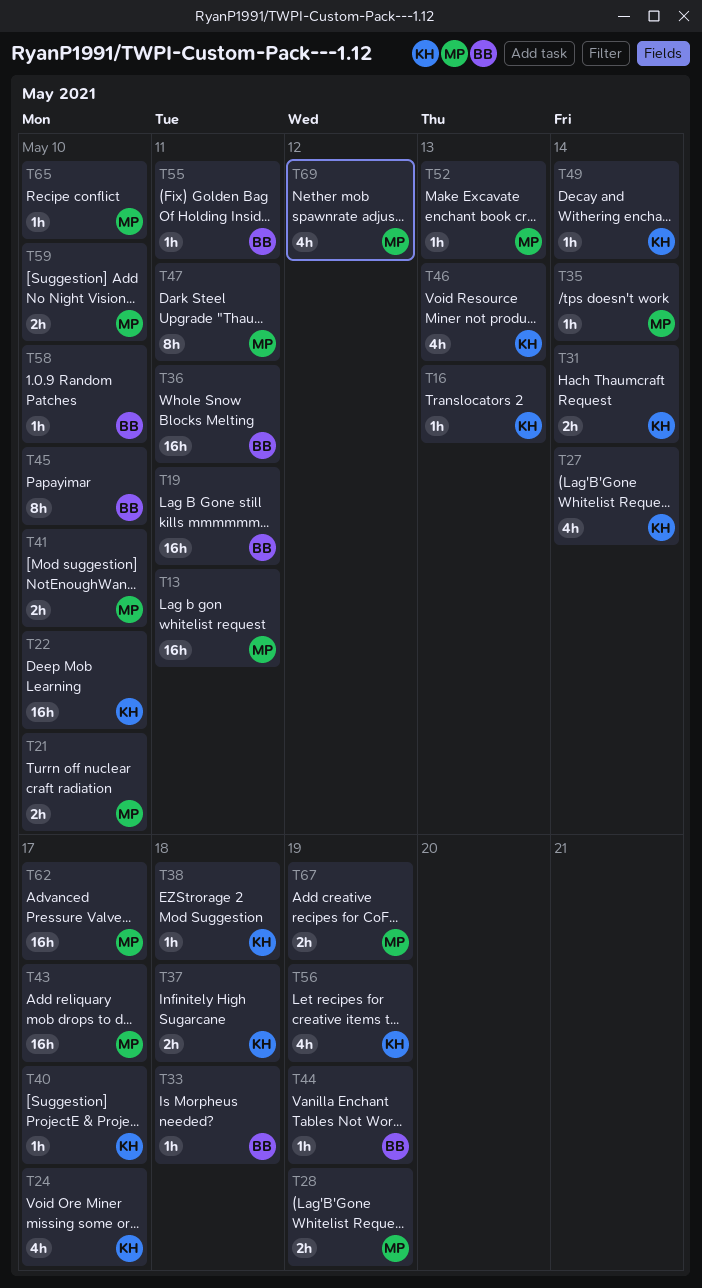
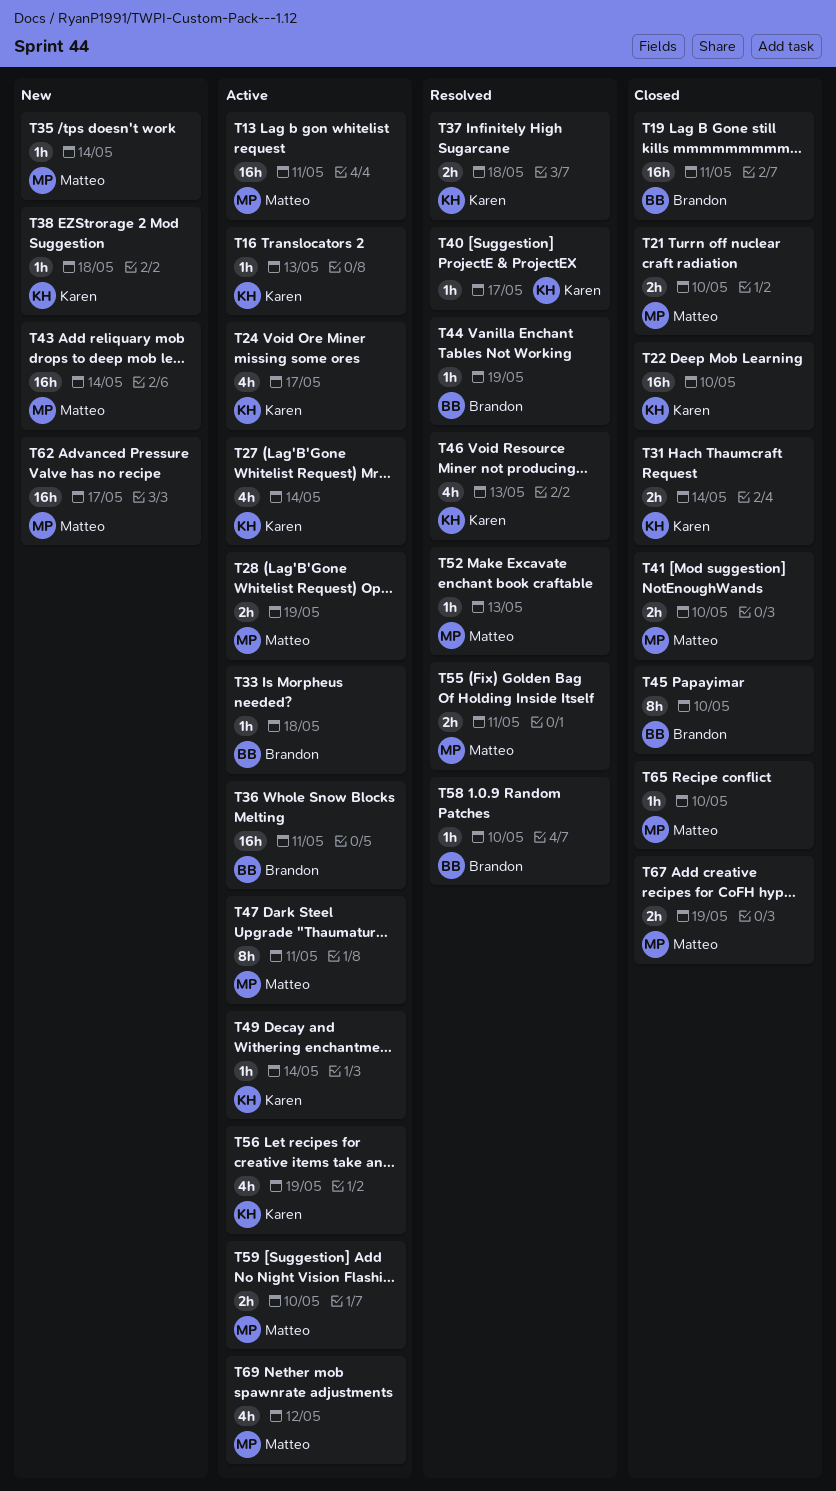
T43, due: May 17 -> May 14
T55, owner: Brandon -> Matteo
T55, estimate: 1h -> 2h

